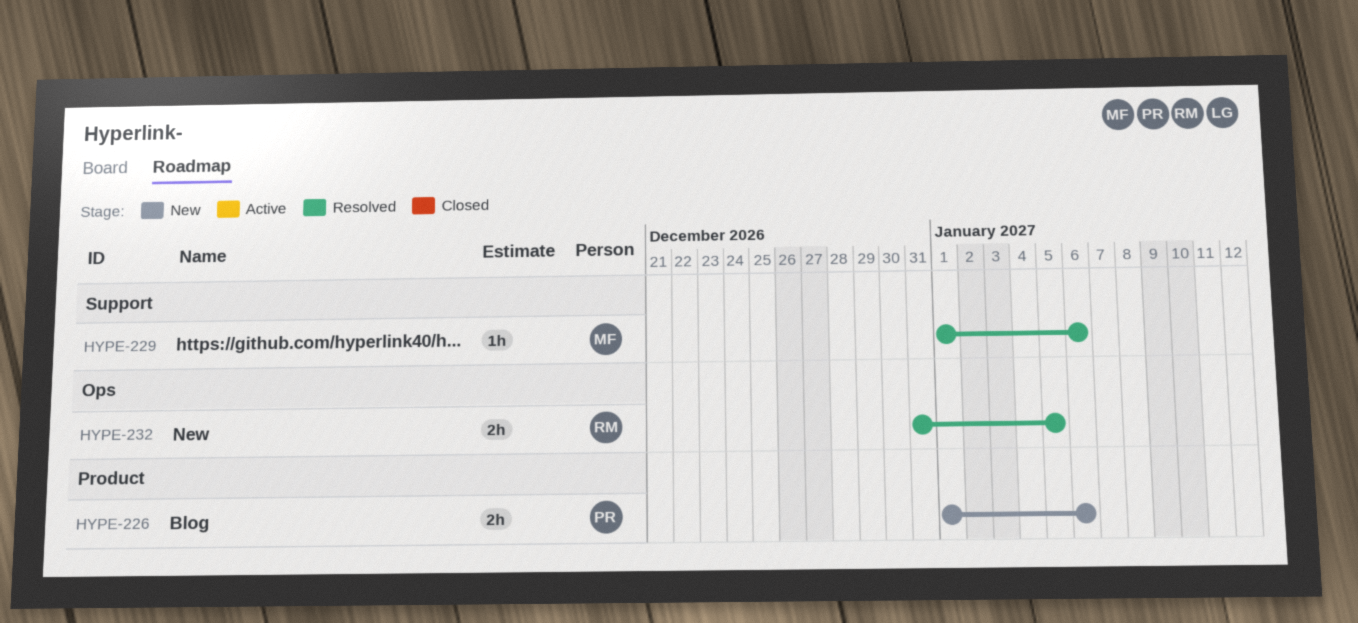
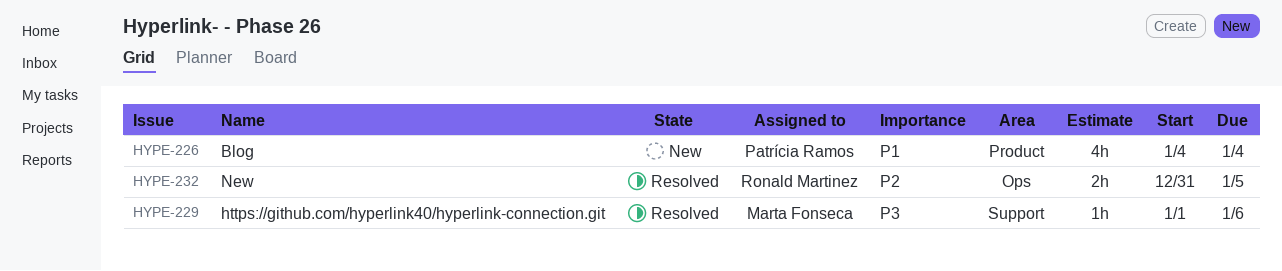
HYPE-226, estimate: 2h -> 4h
HYPE-226, start: Jan 1 -> Jan 4
HYPE-226, due: Jan 6 -> Jan 4

